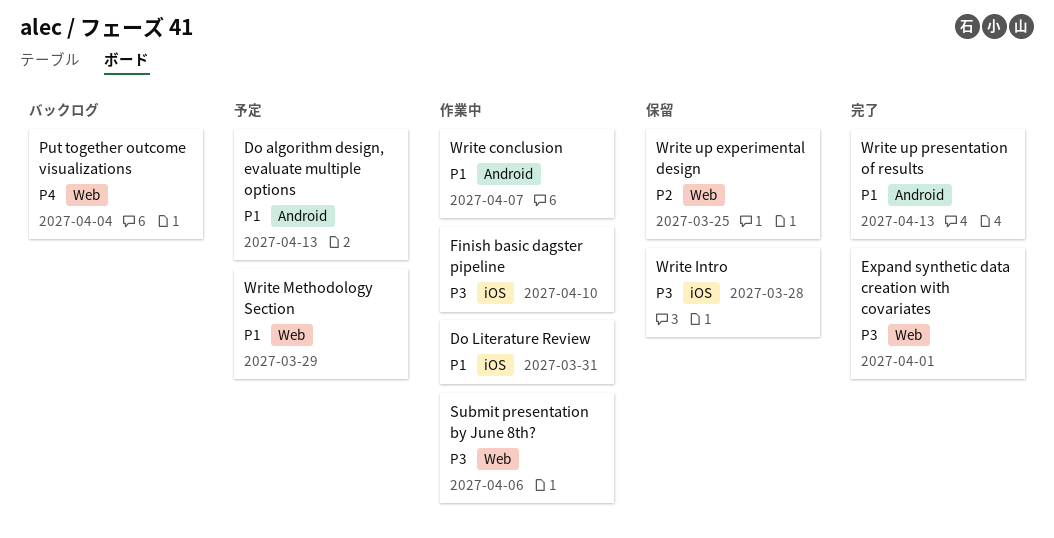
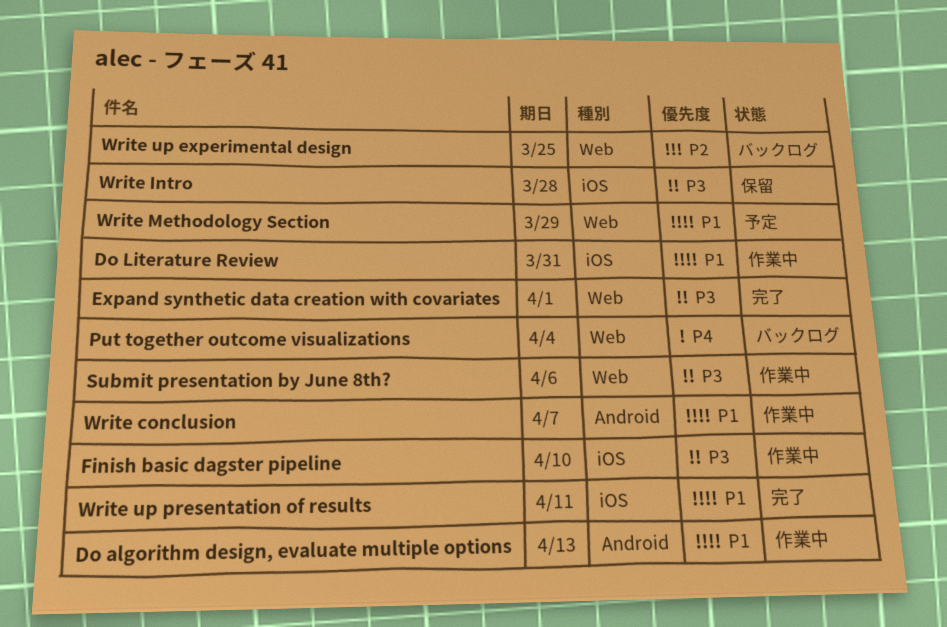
Do algorithm design, evaluate multiple options, status: 予定 -> 作業中
Write up experimental design, status: 保留 -> バックログ
Write up presentation of results, label: Android -> iOS
Write up presentation of results, due: Apr 13 -> Apr 11

